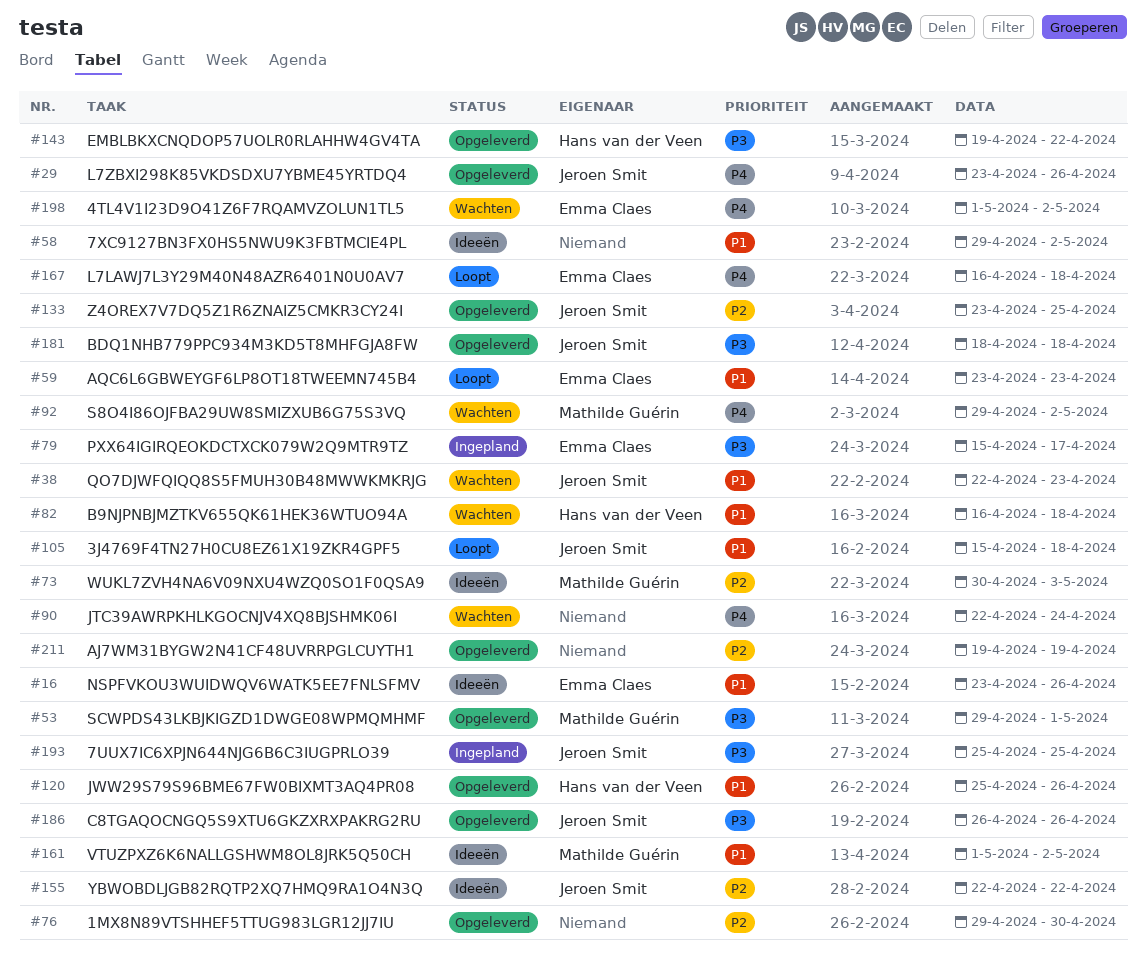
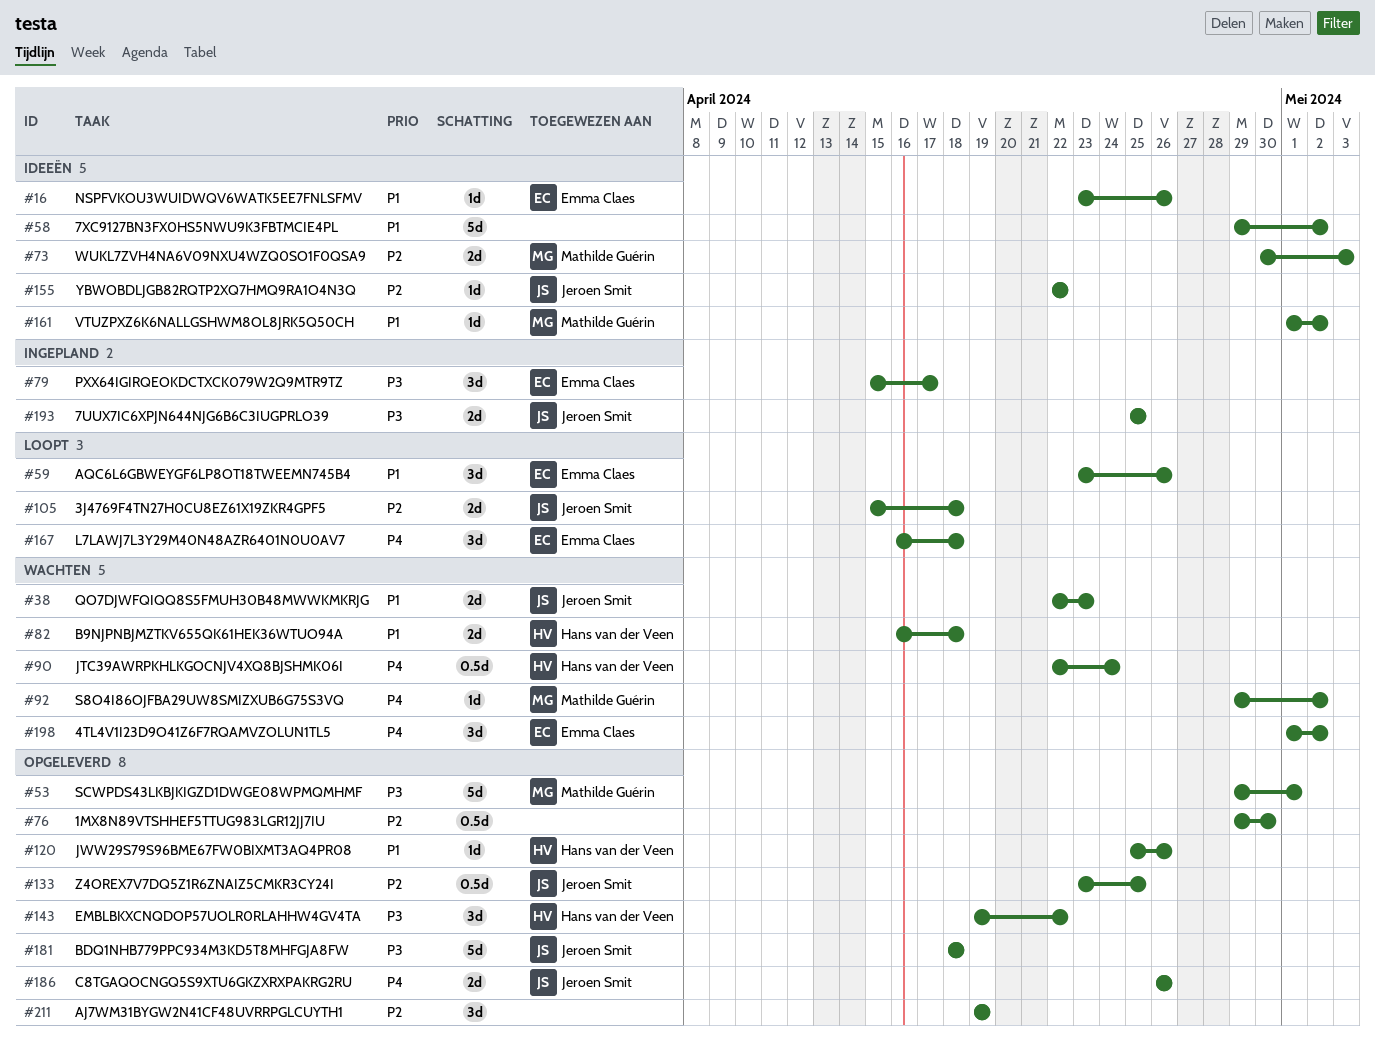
#29: present -> none
#59, due: Apr 23 -> Apr 26
#90, owner: none -> Hans van der Veen
#105, priority: P1 -> P2
#186, priority: P3 -> P4

